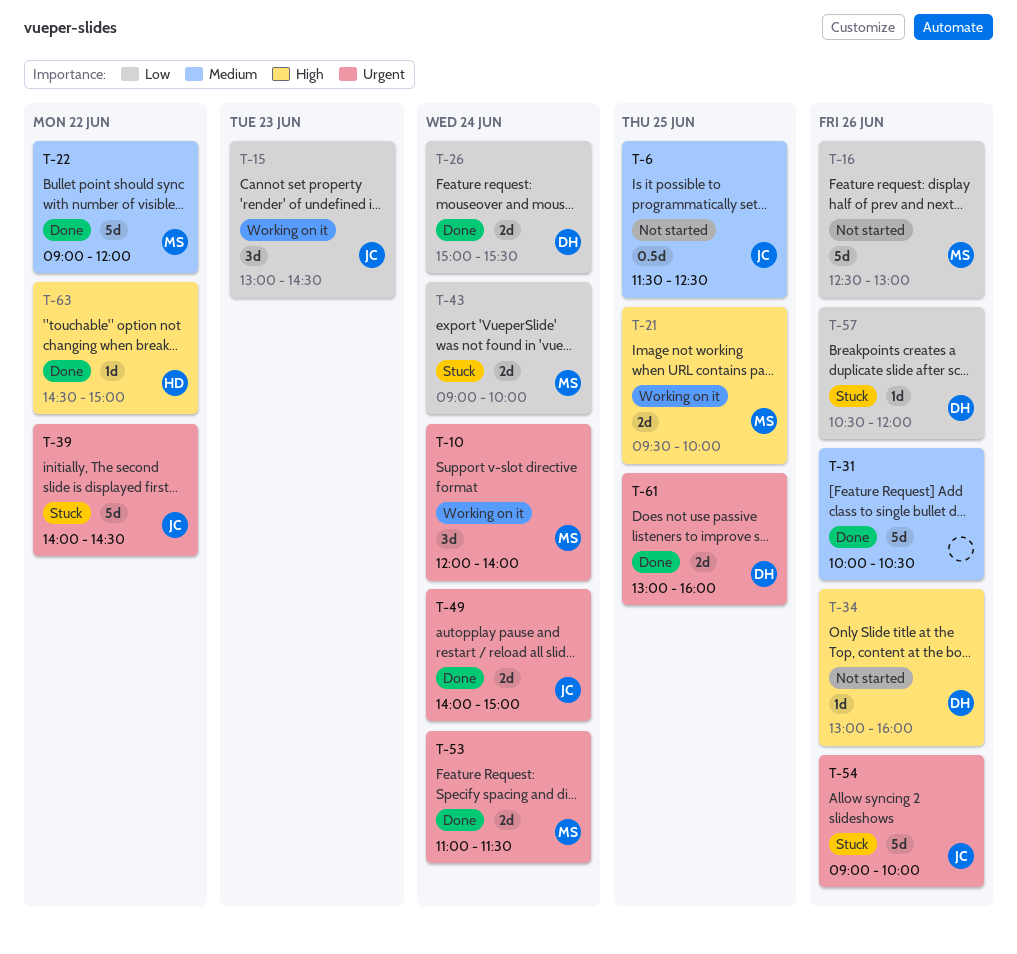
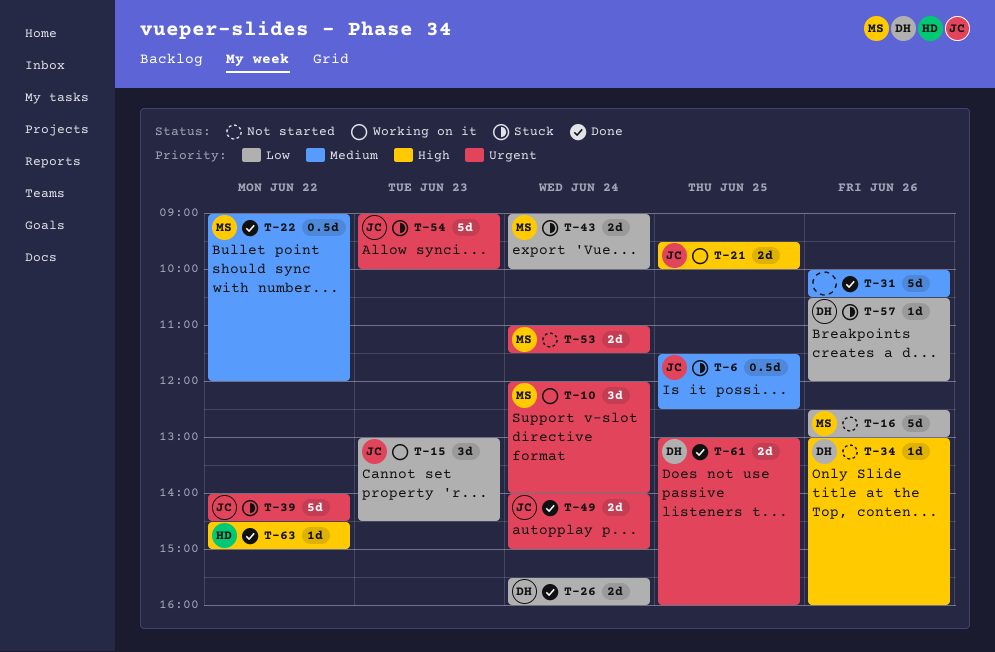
T-6, status: Not started -> Stuck
T-21, owner: MS -> JC
T-22, estimate: 5d -> 0.5d
T-26, begins: 15:00 -> 15:30
T-26, ends: 15:30 -> 16:00
T-53, status: Done -> Not started
T-54, day: Jun 26 -> Jun 23

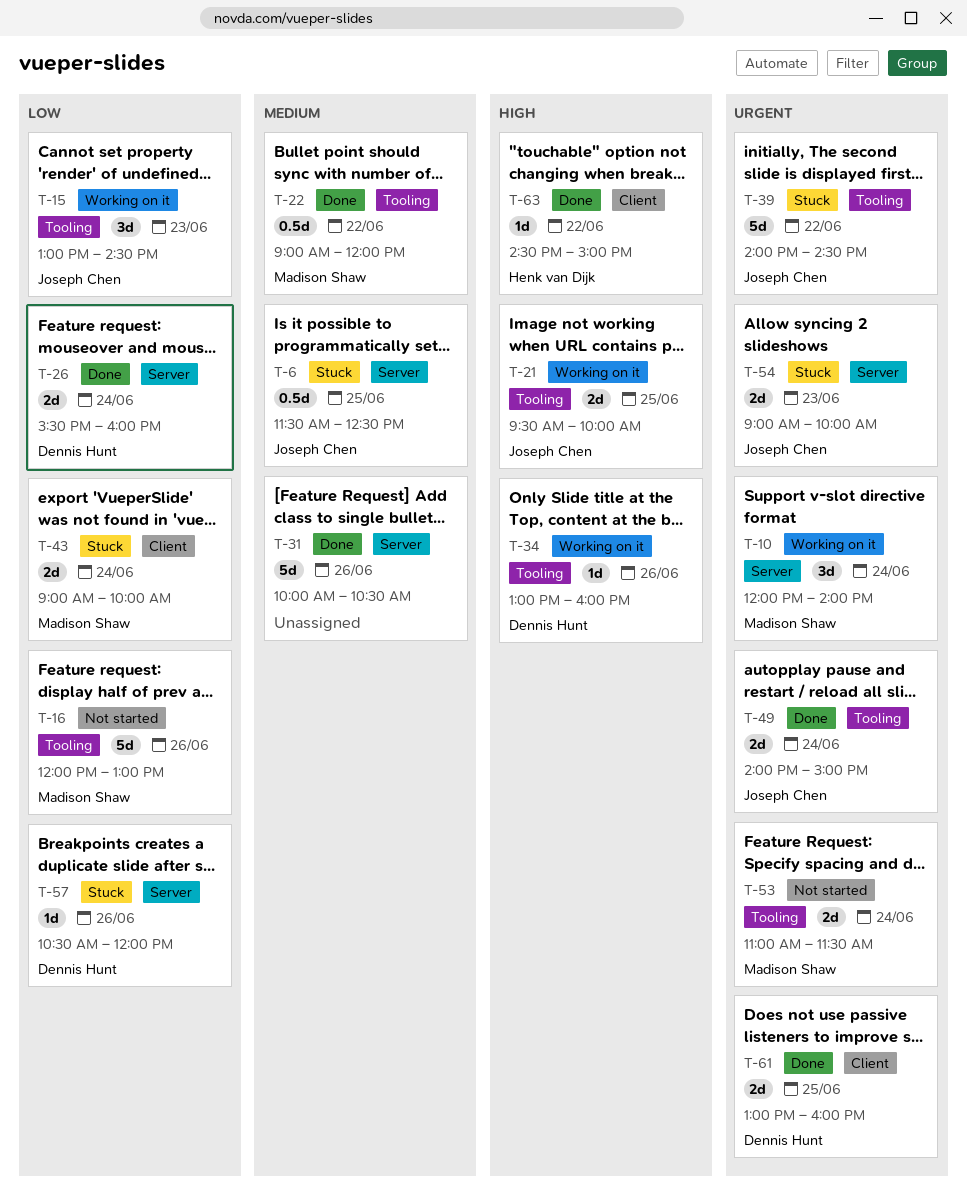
T-16, begins: 12:30 -> 12:00
T-34, status: Not started -> Working on it
T-54, estimate: 5d -> 2d

